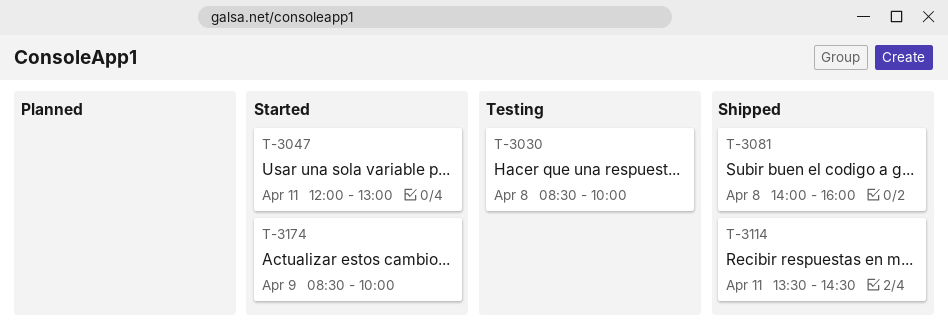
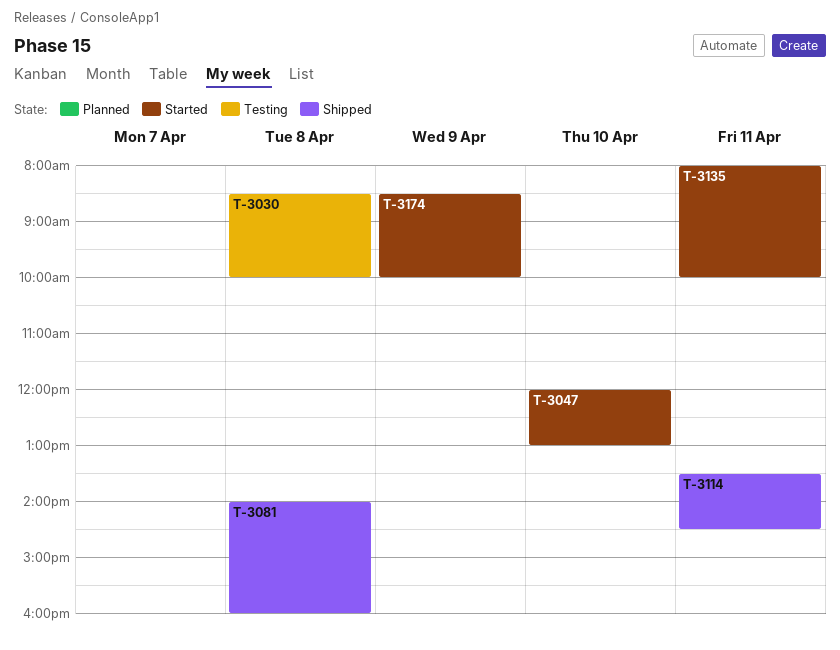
T-3047, day: Apr 11 -> Apr 10
T-3135: none -> present

